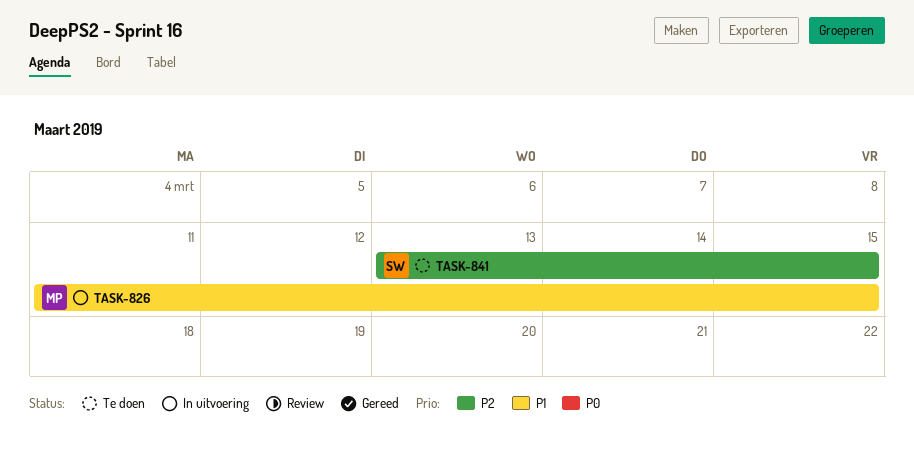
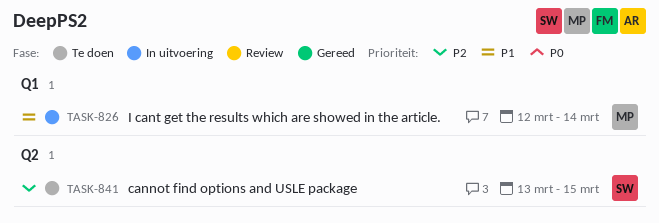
TASK-826, start: Mar 11 -> Mar 12
TASK-826, due: Mar 15 -> Mar 14

